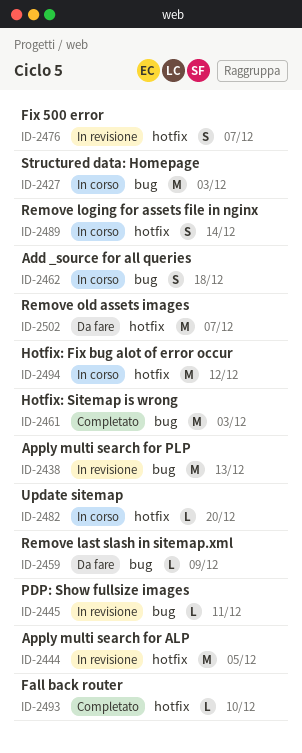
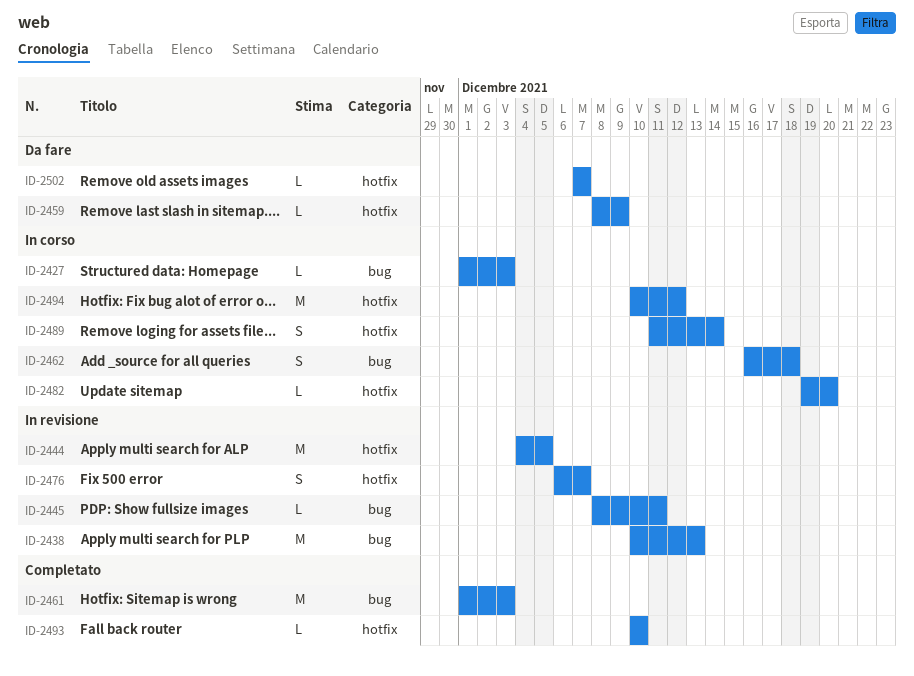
ID-2427, estimate: M -> L
ID-2459, label: bug -> hotfix
ID-2502, estimate: M -> L

